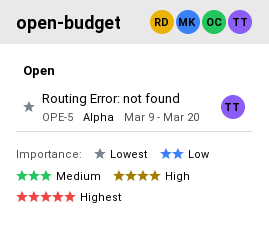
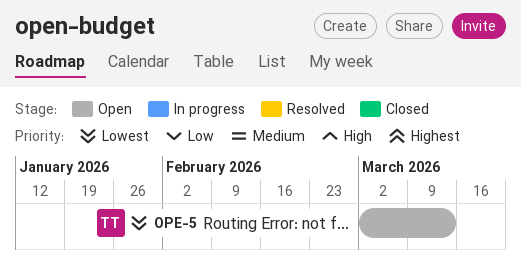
OPE-5, start: Mar 9 -> Mar 2
OPE-5, due: Mar 20 -> Mar 13

